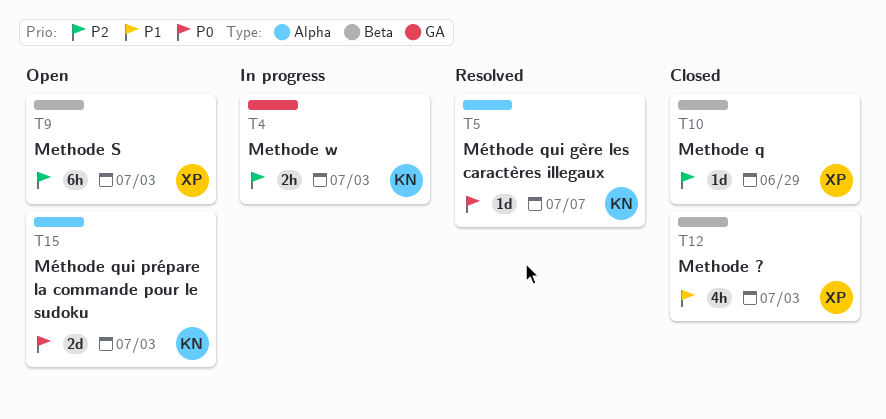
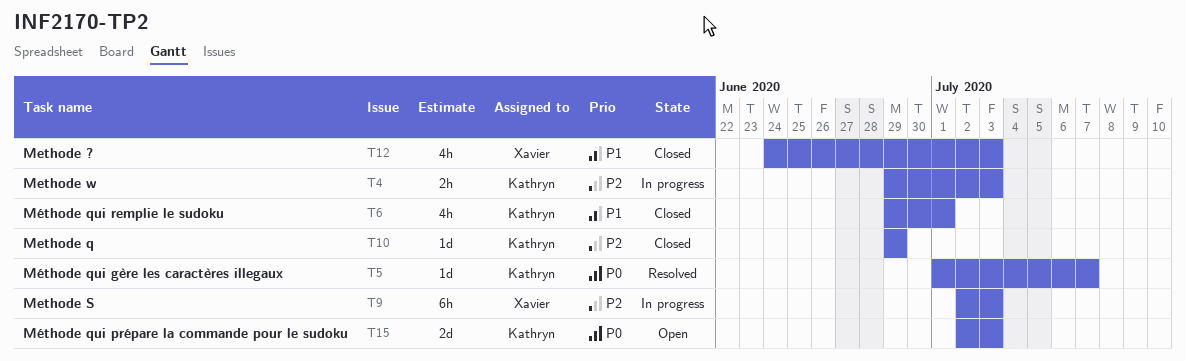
T6: none -> present
T9, status: Open -> In progress
T10, owner: Xavier -> Kathryn

